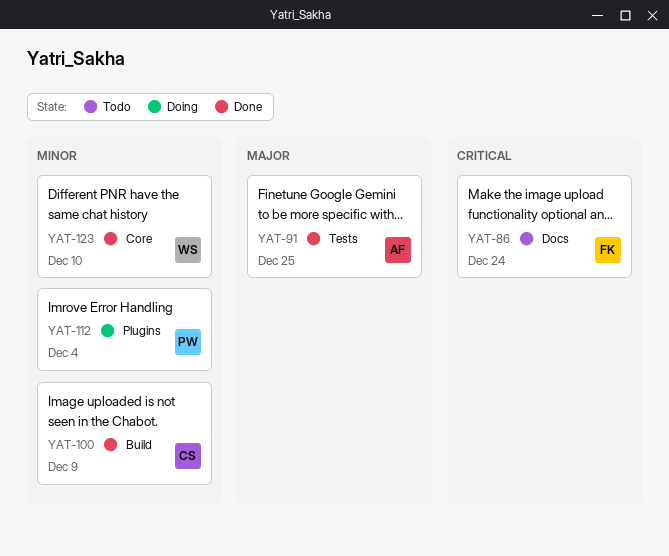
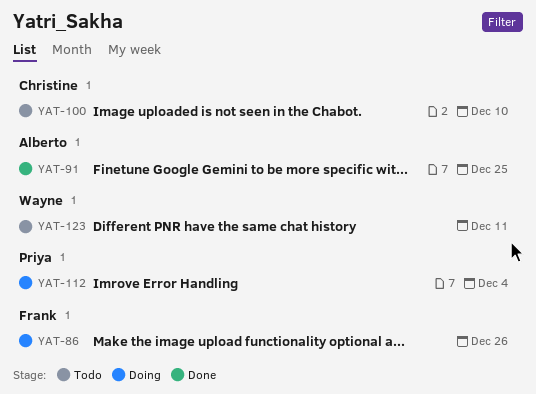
YAT-86, status: Todo -> Doing
YAT-86, due: Dec 24 -> Dec 26
YAT-100, status: Done -> Todo
YAT-100, due: Dec 9 -> Dec 10
YAT-123, status: Done -> Todo
YAT-123, due: Dec 10 -> Dec 11

